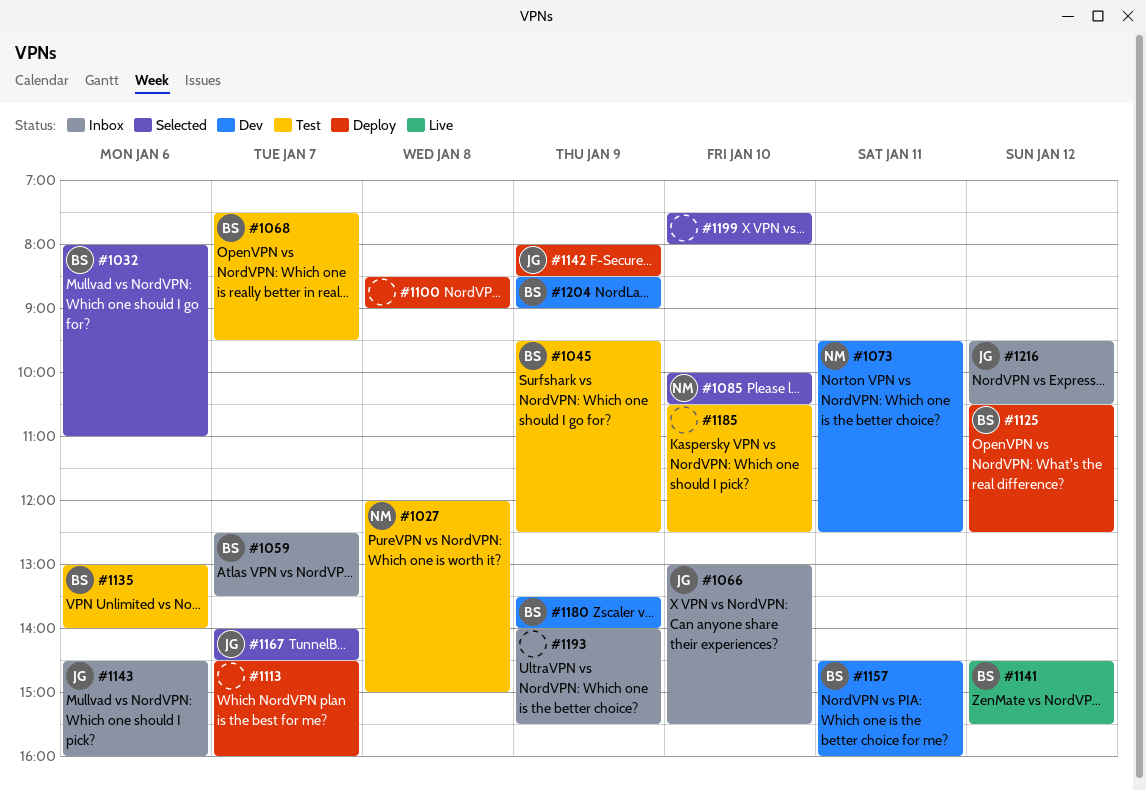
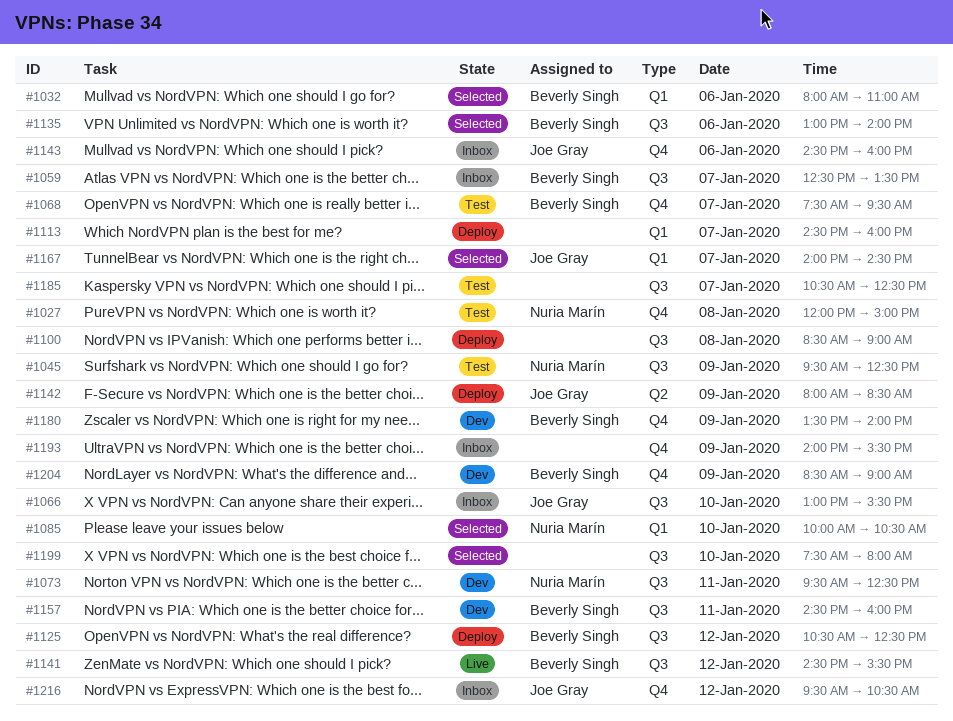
#1045, owner: Beverly Singh -> Nuria Marín
#1135, status: Test -> Selected
#1185, day: Jan 10 -> Jan 7

